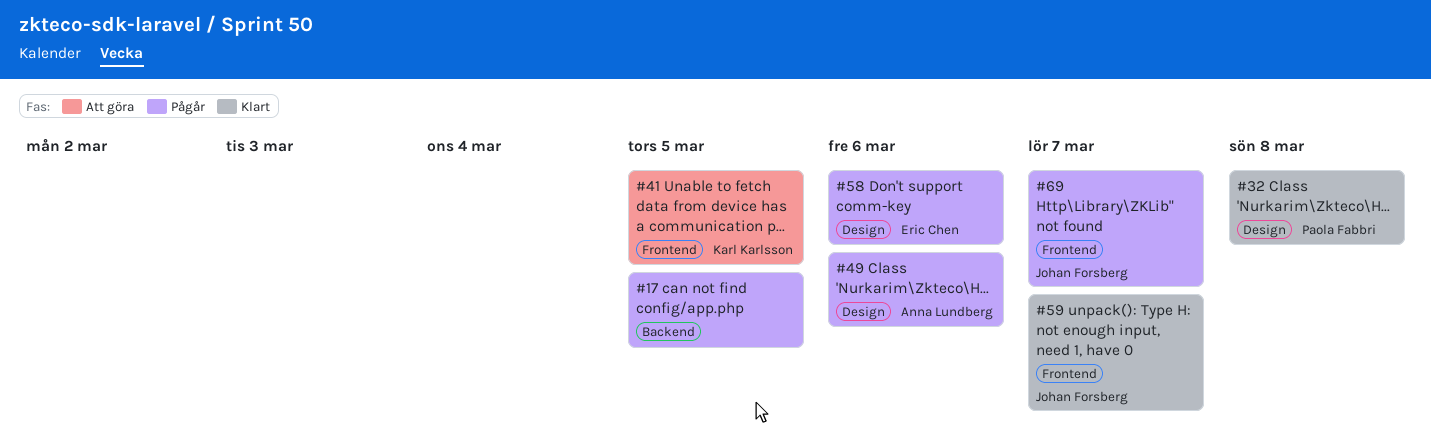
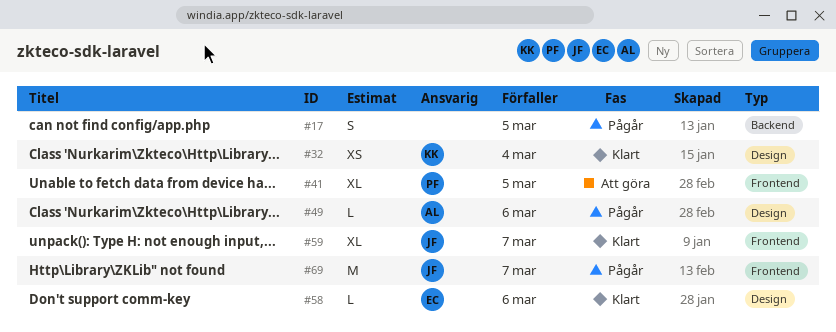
#32, owner: Paola Fabbri -> Karl Karlsson
#32, due: Mar 8 -> Mar 4
#41, owner: Karl Karlsson -> Paola Fabbri
#58, status: Pågår -> Klart

